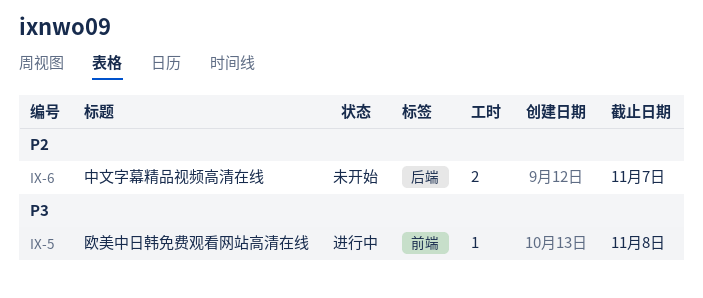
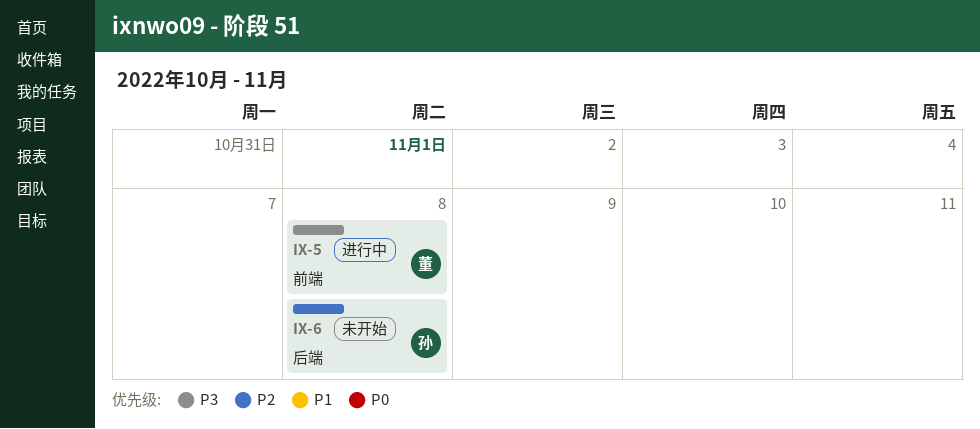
IX-6, due: Nov 7 -> Nov 8

